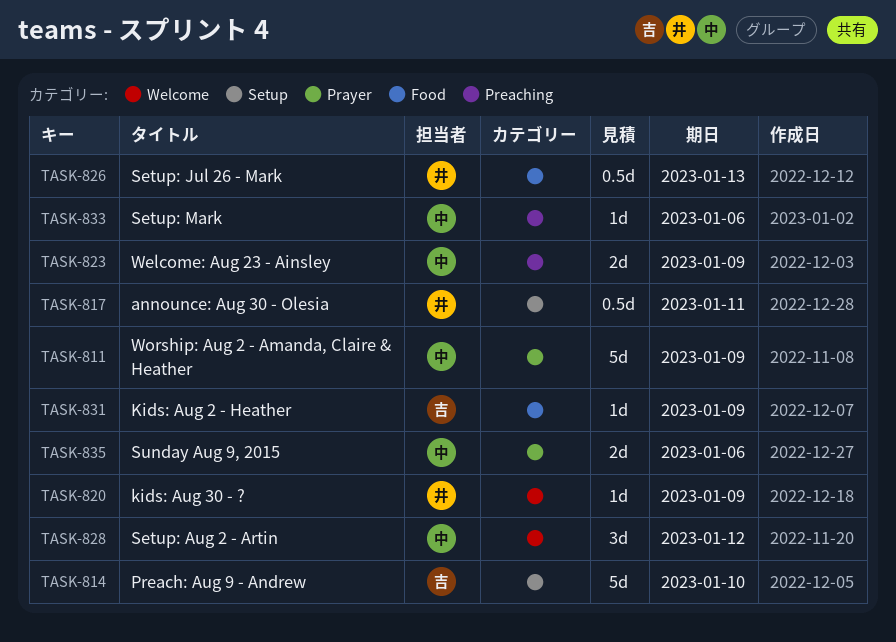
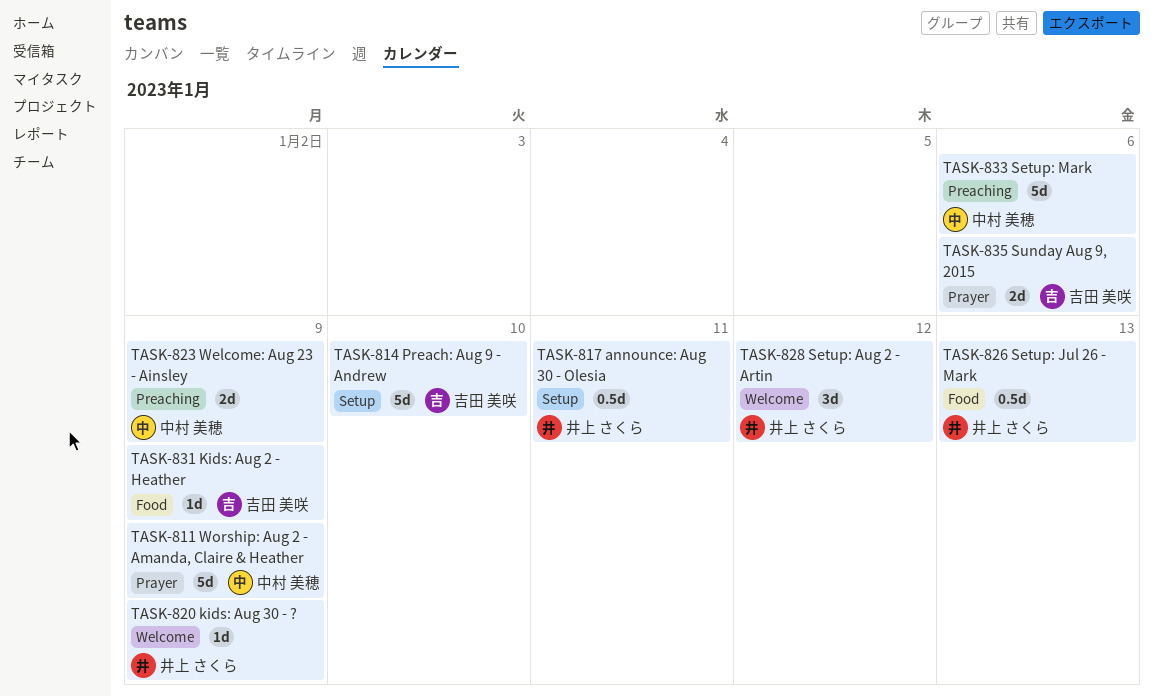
TASK-828, owner: 中村 美穂 -> 井上 さくら
TASK-833, estimate: 1d -> 5d
TASK-835, owner: 中村 美穂 -> 吉田 美咲

